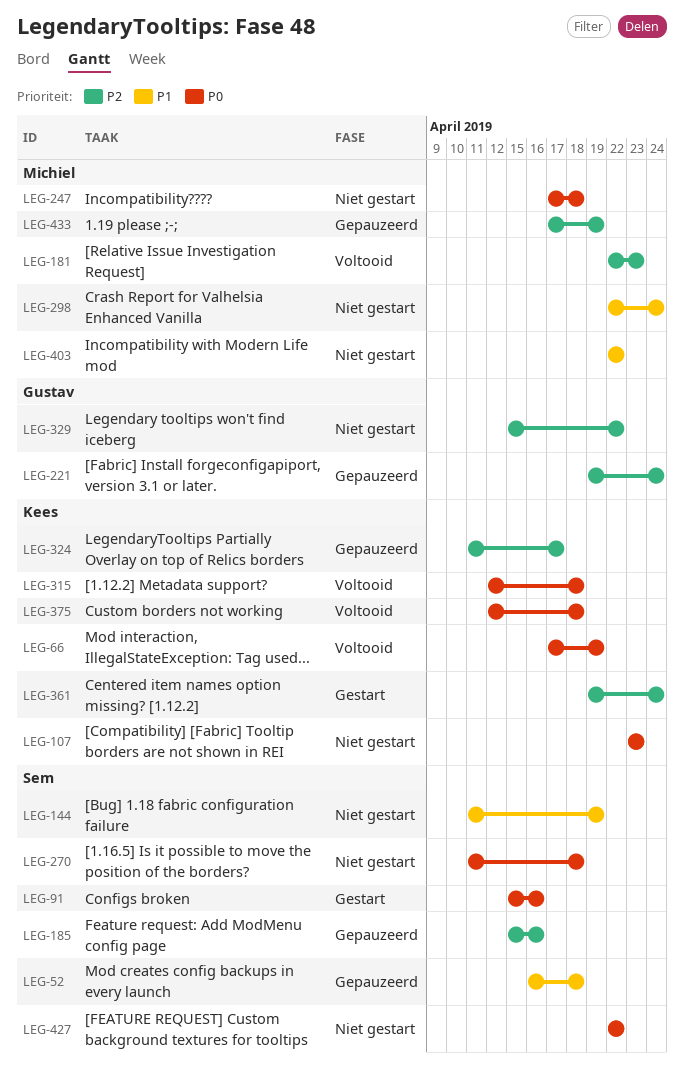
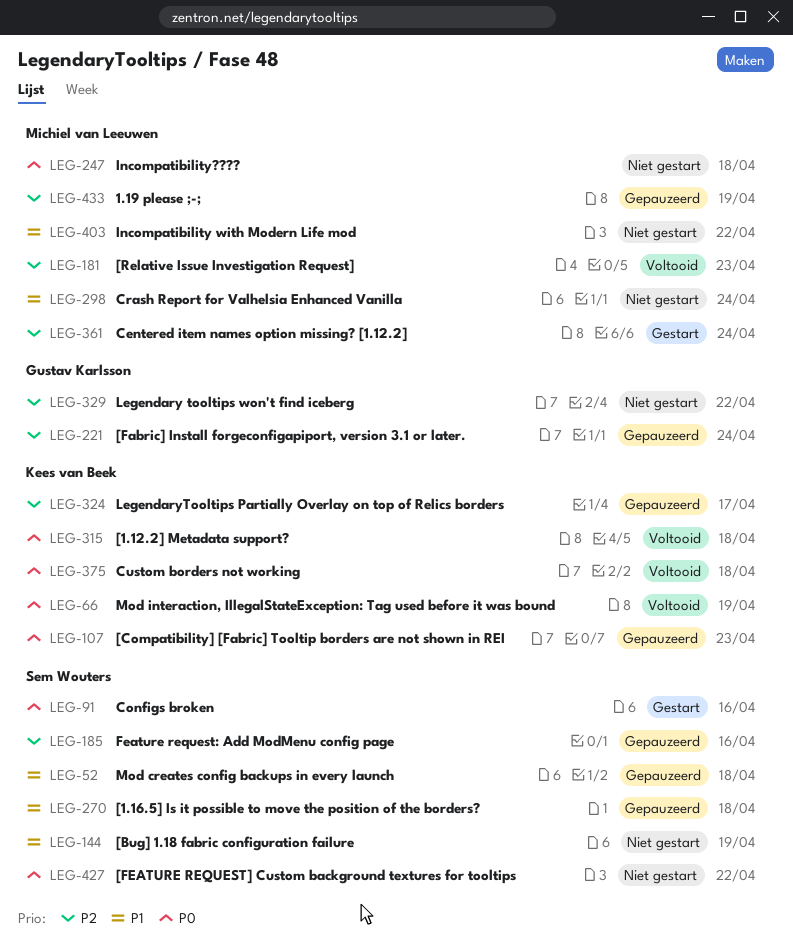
LEG-107, status: Niet gestart -> Gepauzeerd
LEG-270, status: Niet gestart -> Gepauzeerd
LEG-270, priority: P0 -> P1
LEG-361, owner: Kees van Beek -> Michiel van Leeuwen

